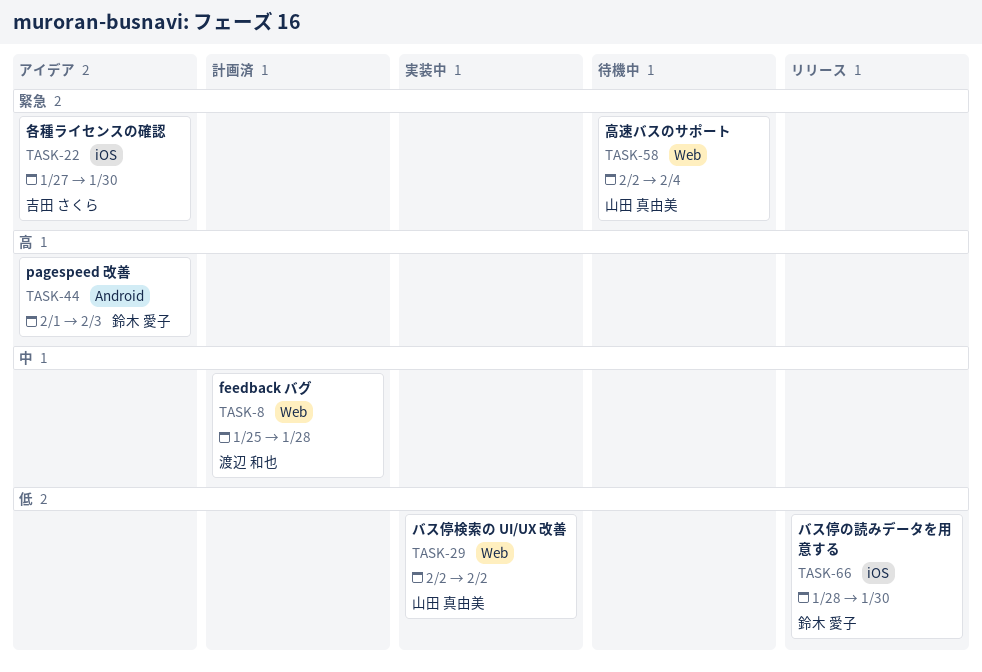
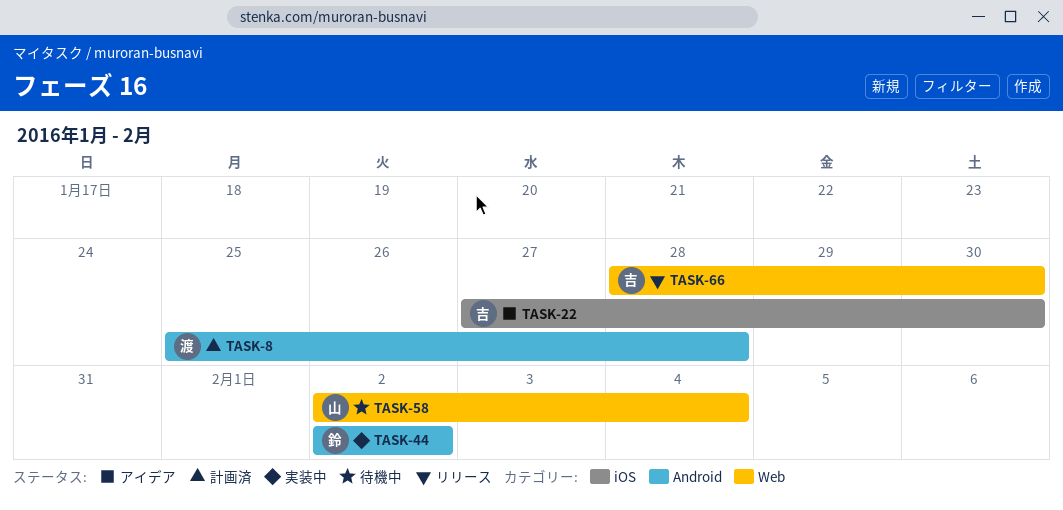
TASK-8, label: Web -> Android
TASK-29: present -> none
TASK-44, status: アイデア -> 実装中
TASK-44, start: Feb 1 -> Feb 2
TASK-44, due: Feb 3 -> Feb 2
TASK-66, owner: 鈴木 愛子 -> 吉田 さくら
TASK-66, label: iOS -> Web

